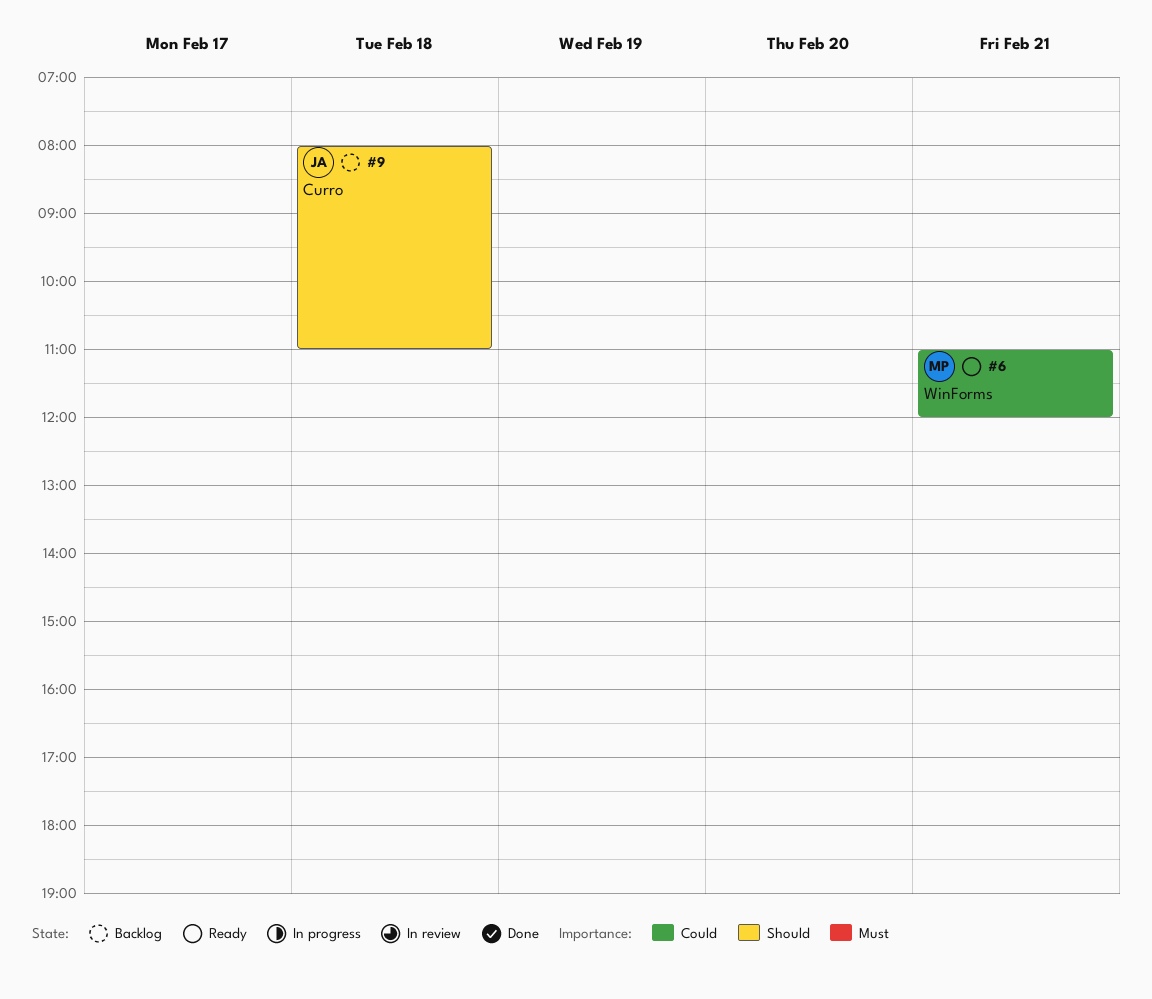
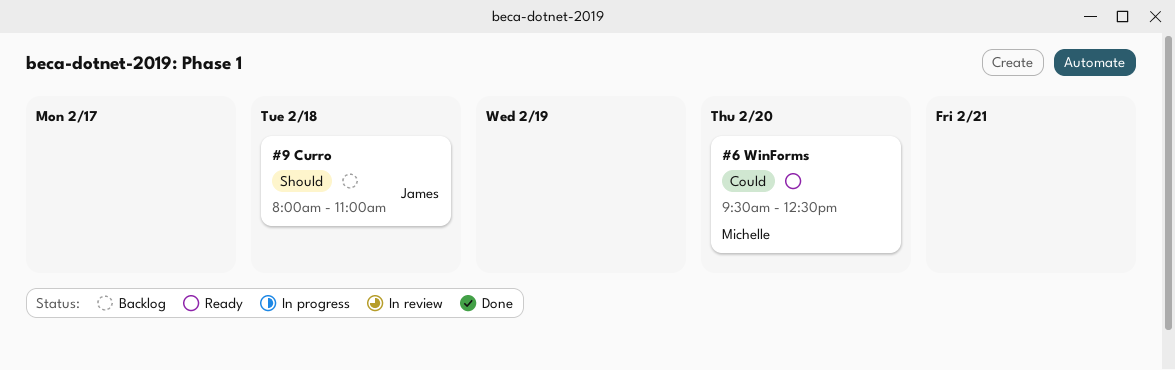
#6, day: Feb 21 -> Feb 20
#6, begins: 11:00 -> 09:30
#6, ends: 12:00 -> 12:30

